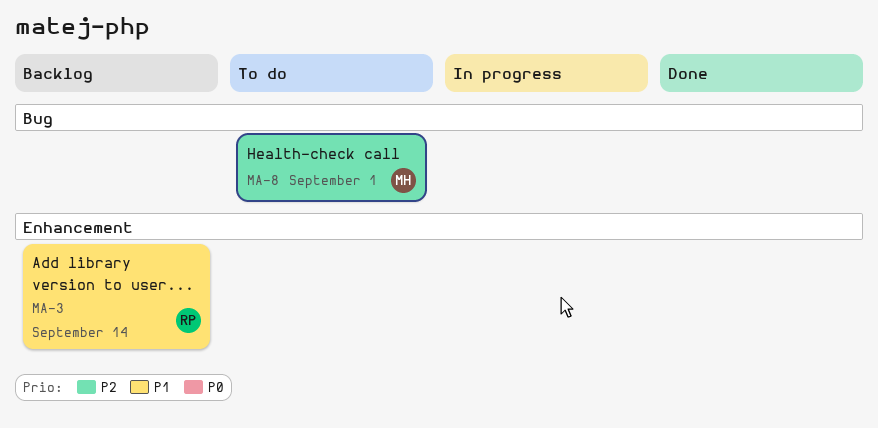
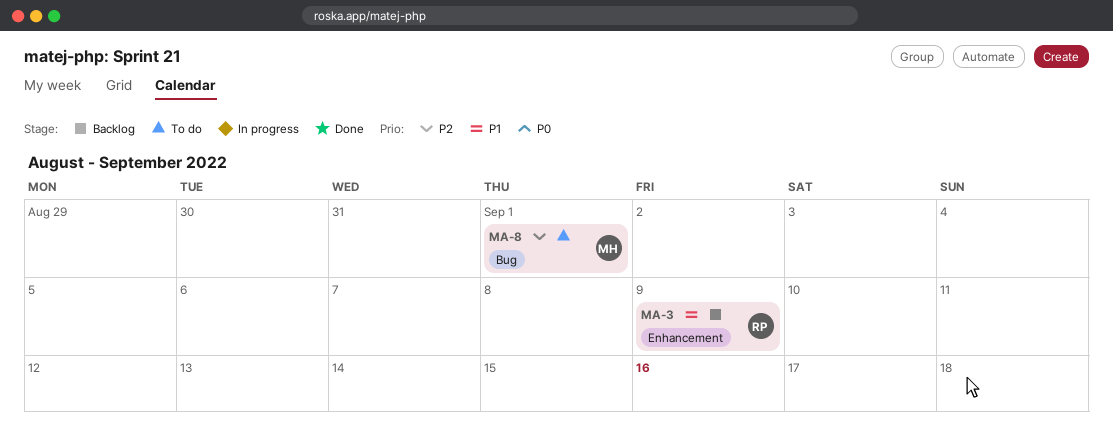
MA-3, due: Sep 14 -> Sep 9

